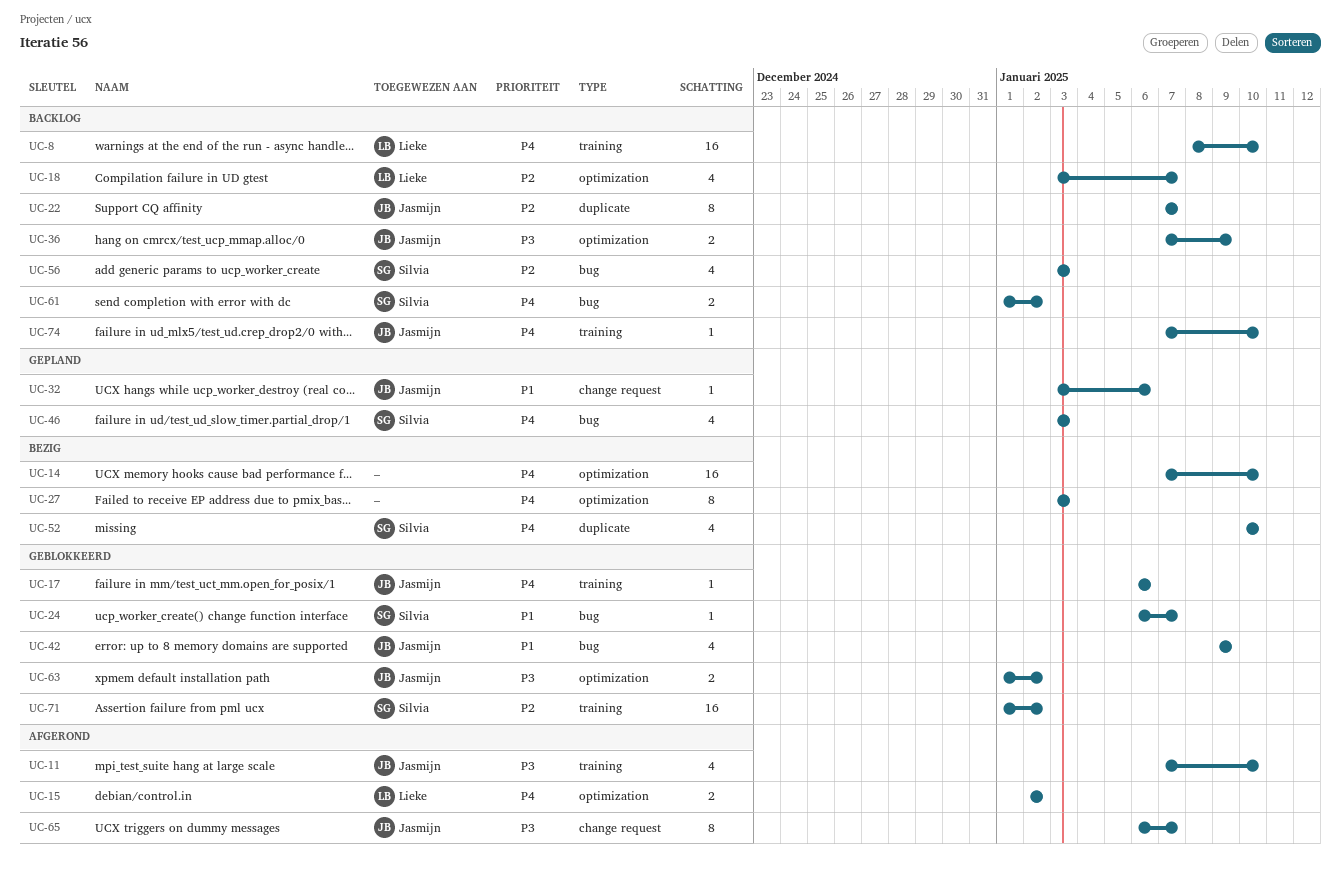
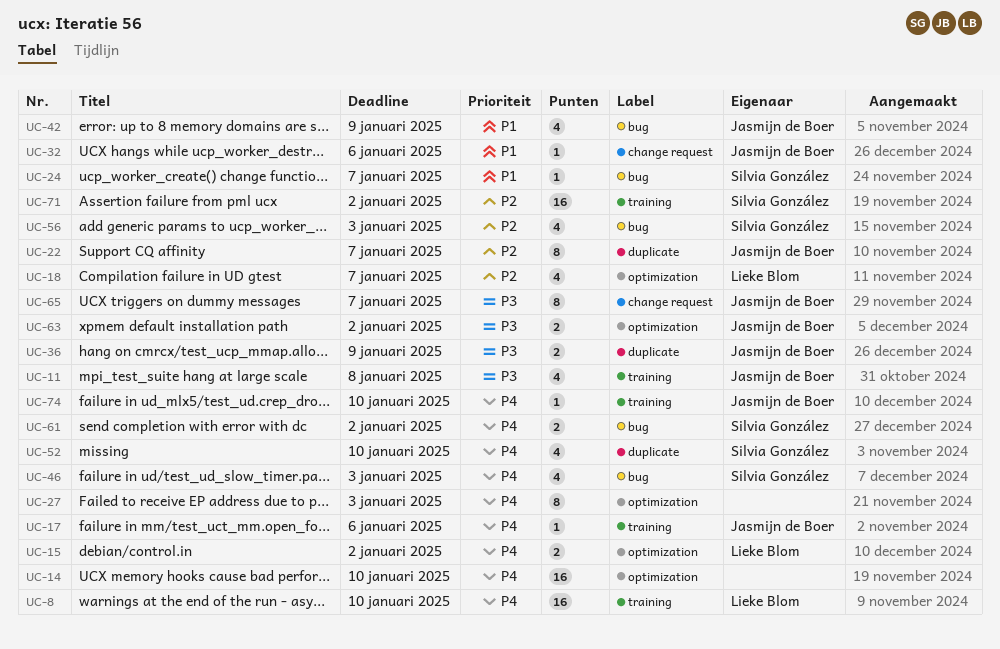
UC-11, due: Jan 10 -> Jan 8
UC-36, label: optimization -> duplicate

